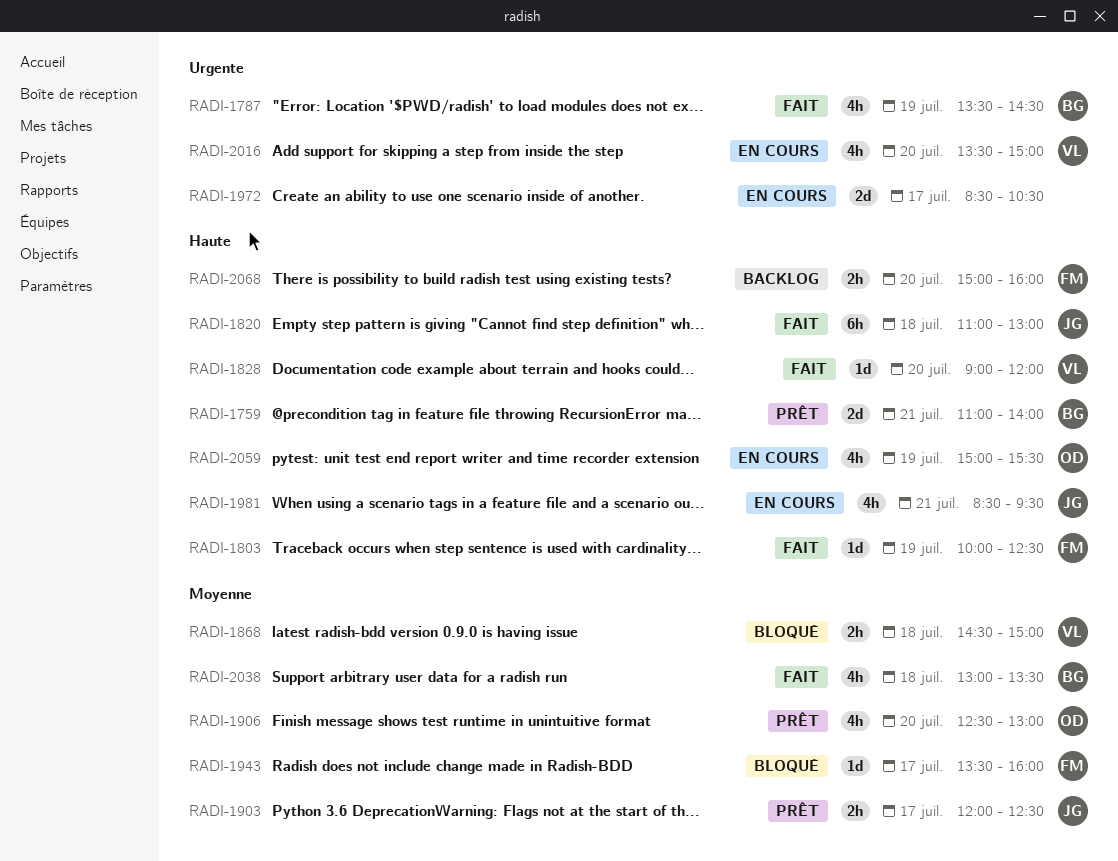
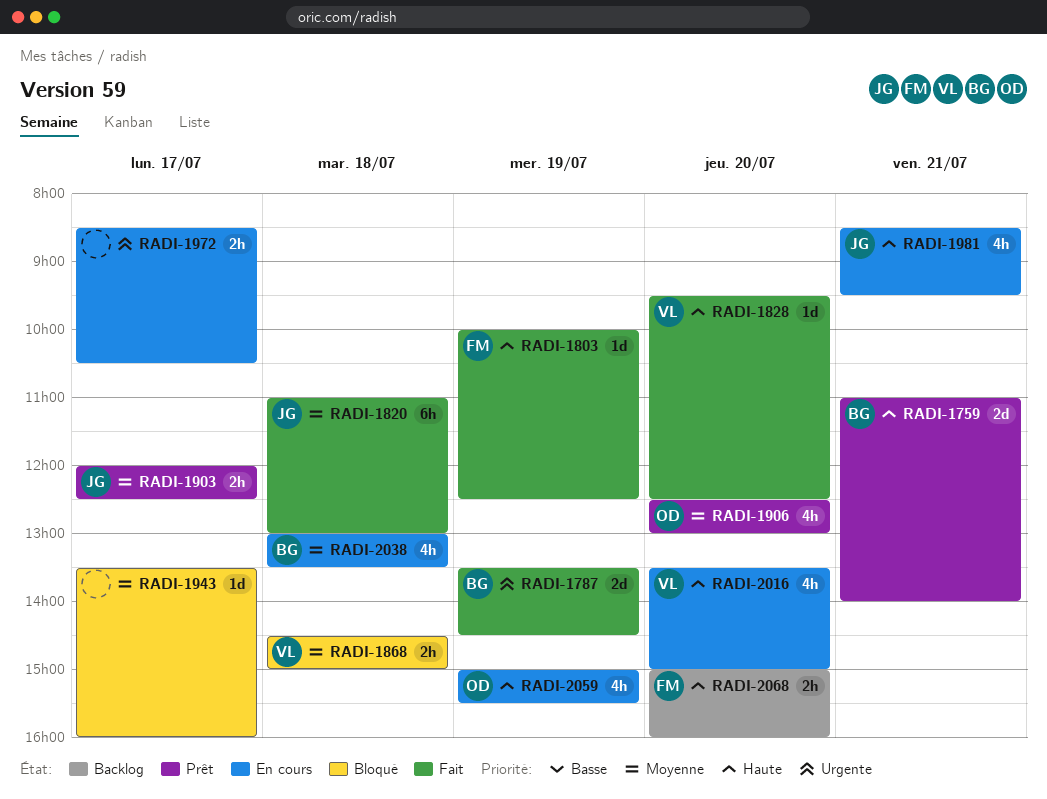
RADI-1787, estimate: 4h -> 2d
RADI-1820, priority: Haute -> Moyenne
RADI-1828, begins: 09:00 -> 09:30
RADI-1828, ends: 12:00 -> 12:30
RADI-1943, owner: FM -> none
RADI-1972, estimate: 2d -> 2h
RADI-2016, priority: Urgente -> Haute
RADI-2038, status: Fait -> En cours

